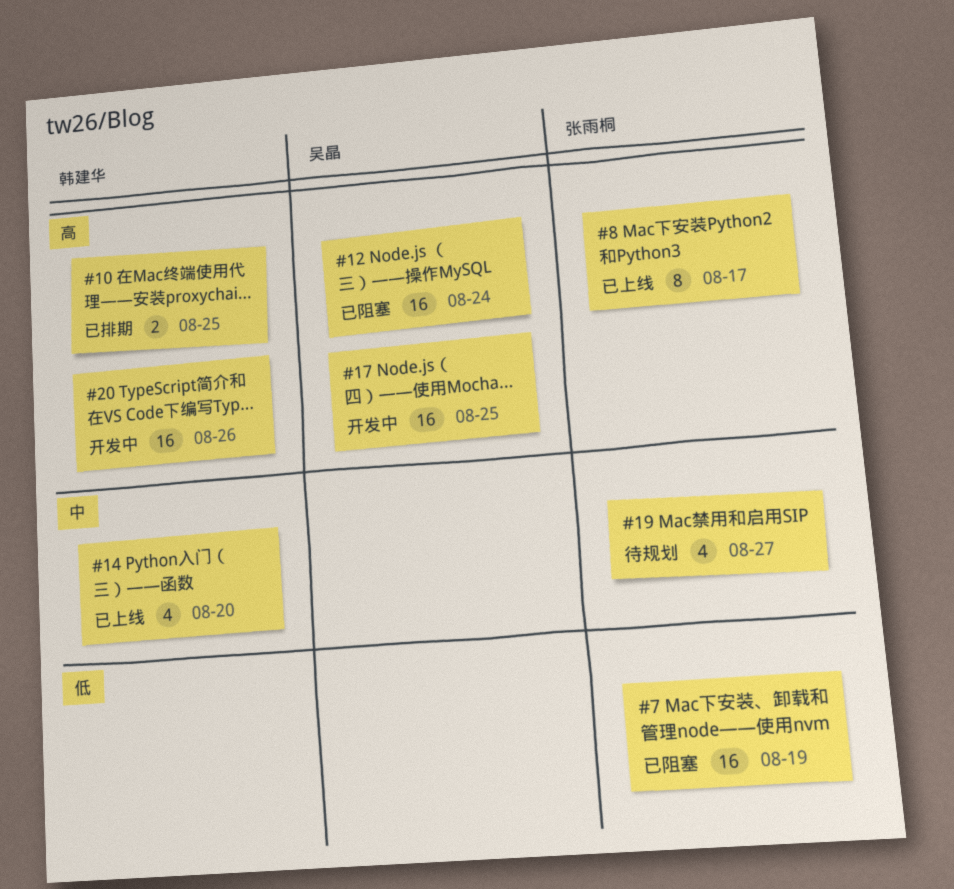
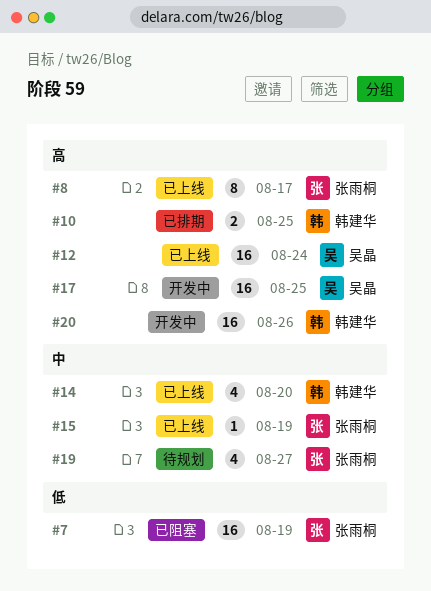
#12, status: 已阻塞 -> 已上线
#15: none -> present

